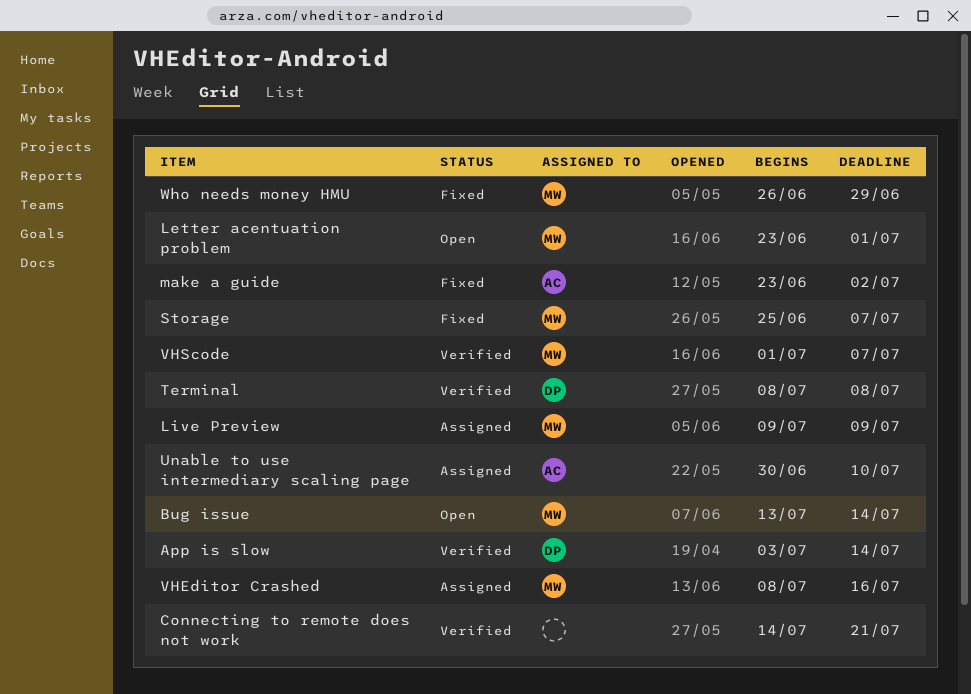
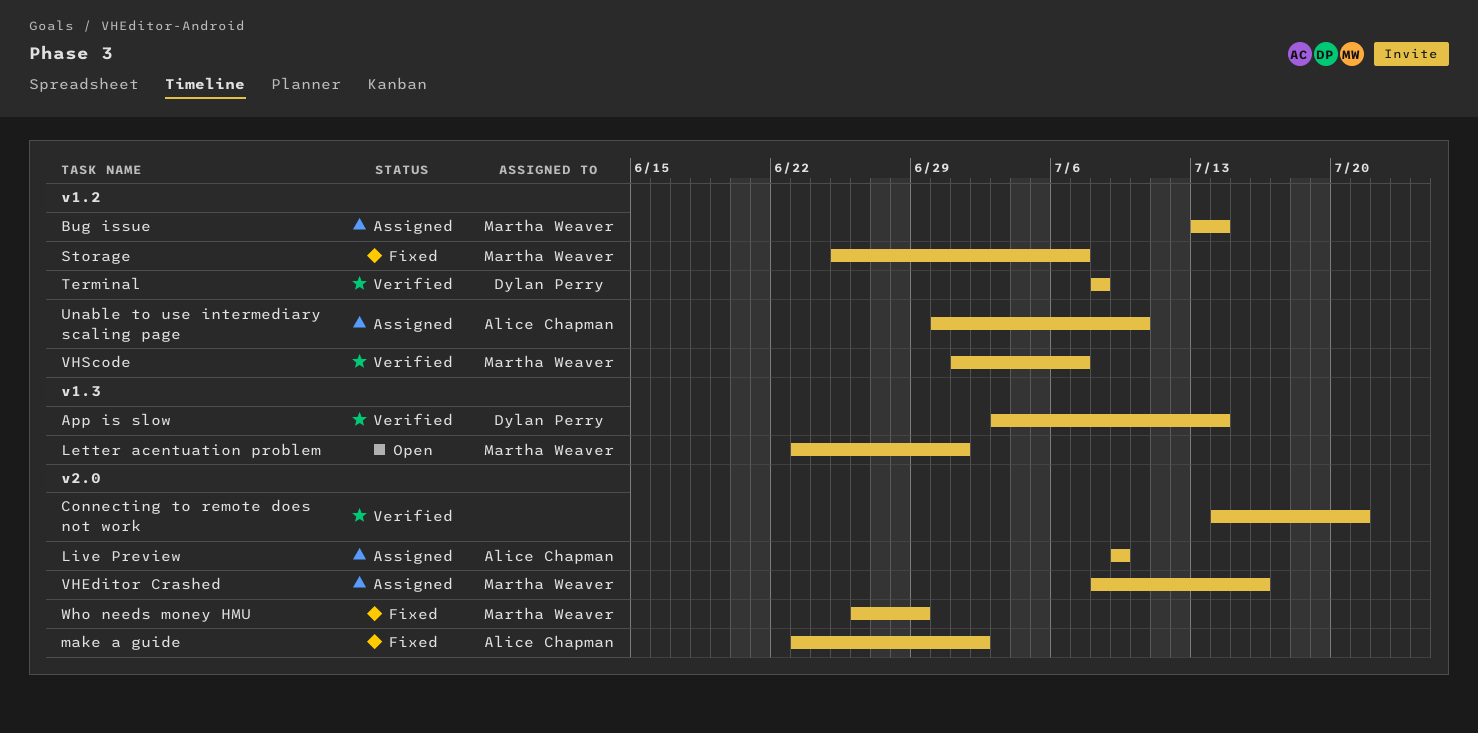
Bug issue, status: Open -> Assigned
Live Preview, owner: Martha Weaver -> Alice Chapman

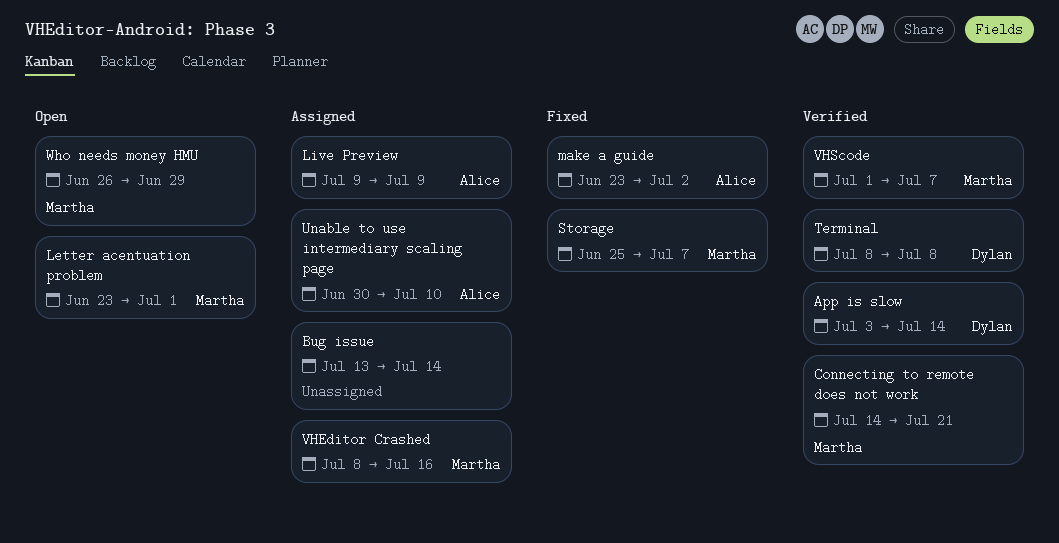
Bug issue, owner: Martha Weaver -> none
Connecting to remote does not work, owner: none -> Martha Weaver
Who needs money HMU, status: Fixed -> Open

